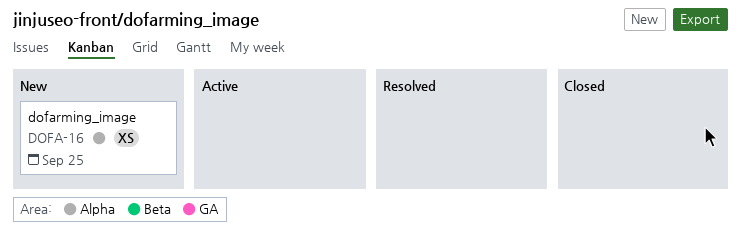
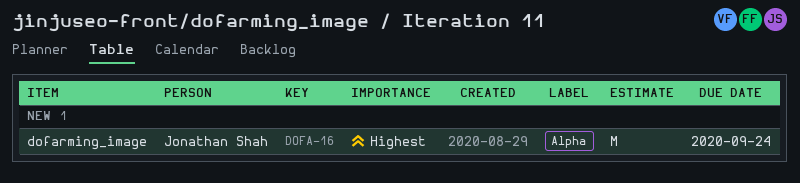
DOFA-16, estimate: XS -> M
DOFA-16, due: Sep 25 -> Sep 24

